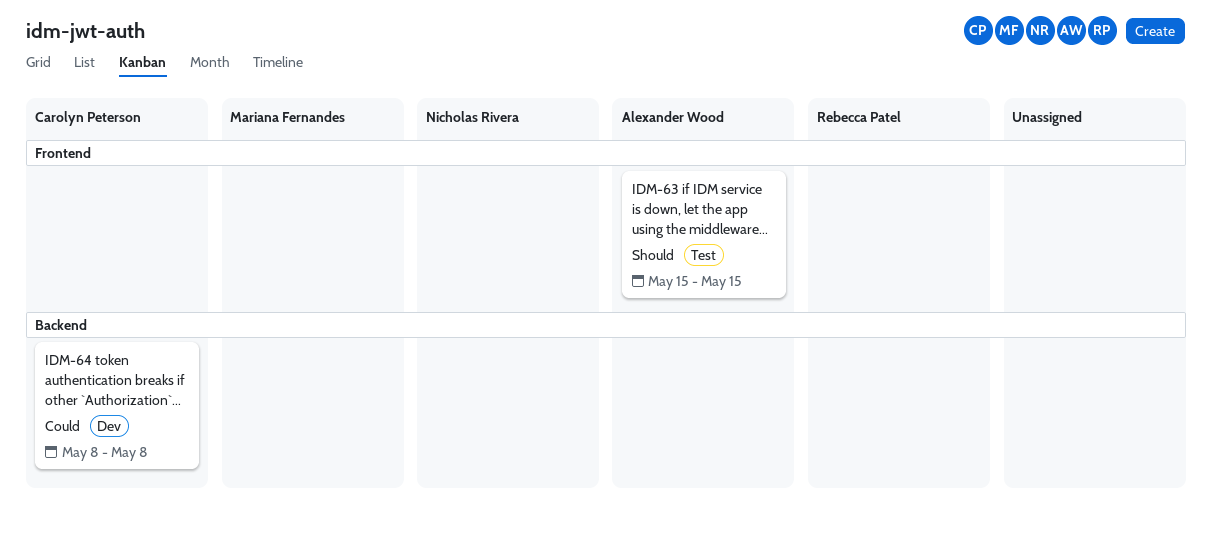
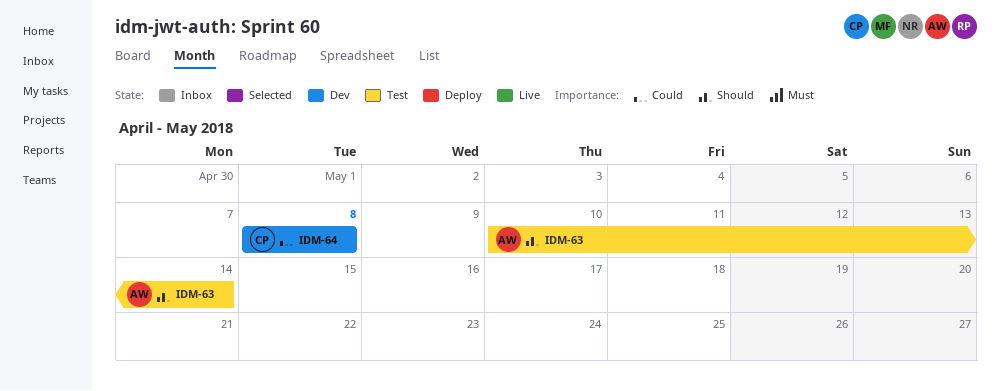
IDM-63, start: May 15 -> May 10
IDM-63, due: May 15 -> May 14

